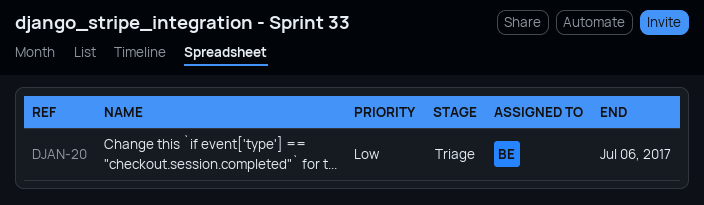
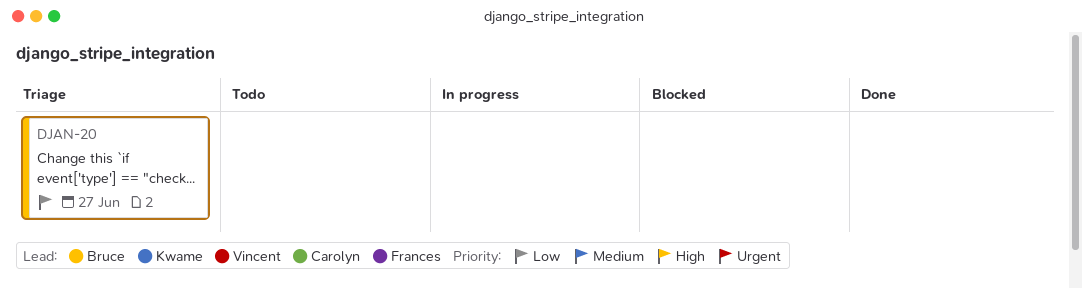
DJAN-20, due: Jul 6 -> Jun 27

